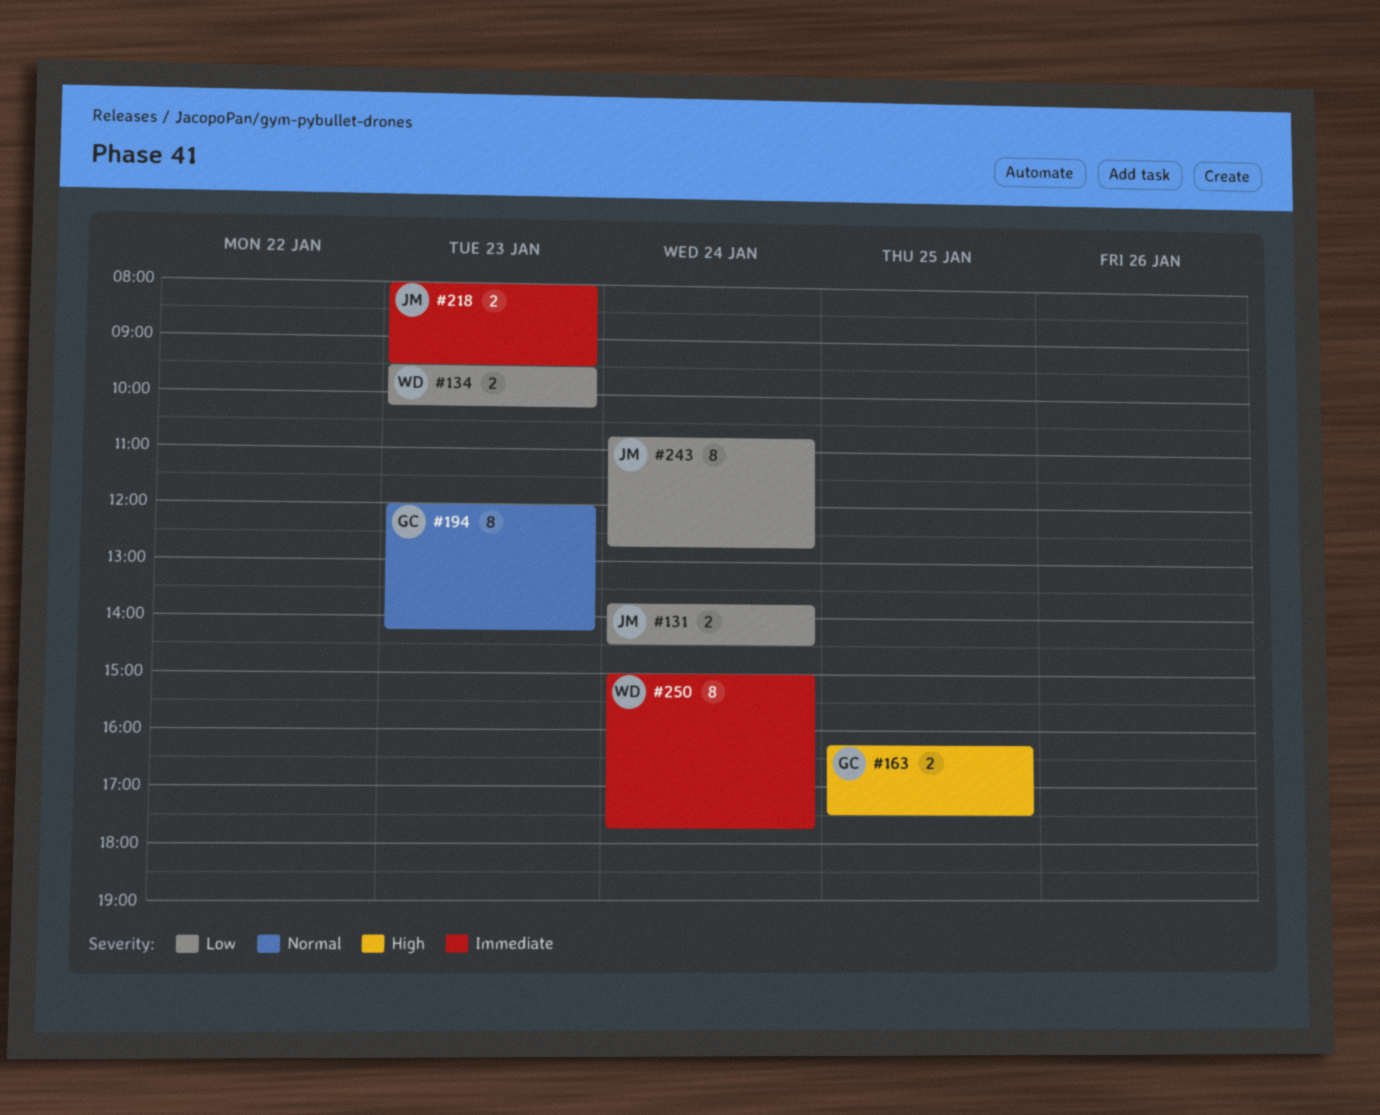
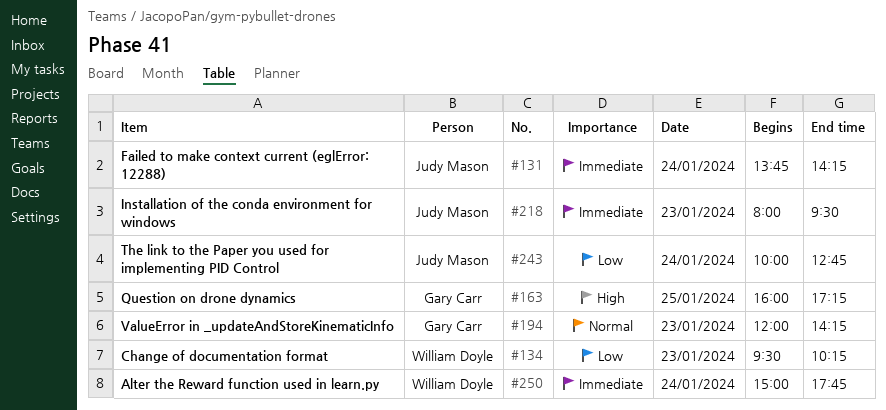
#131, priority: Low -> Immediate
#131, ends: 14:30 -> 14:15
#163, begins: 16:15 -> 16:00
#163, ends: 17:30 -> 17:15
#243, begins: 10:45 -> 10:00

